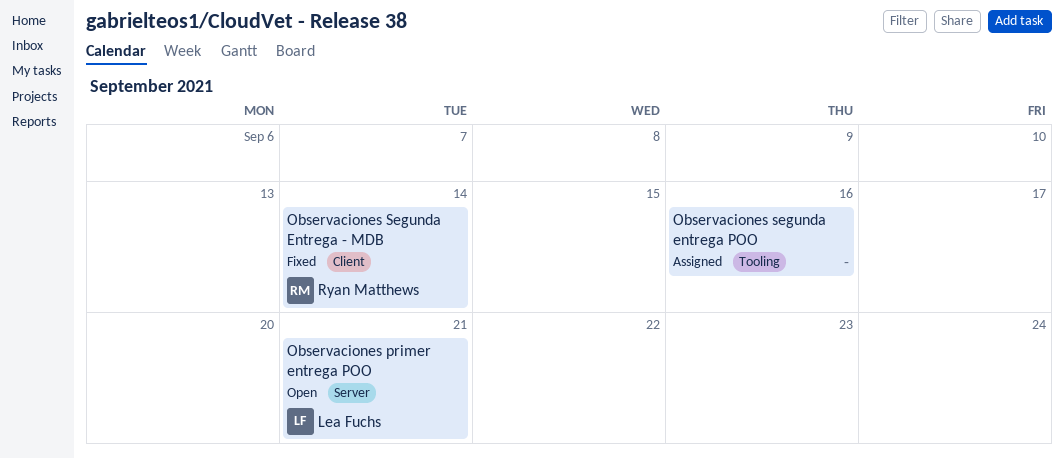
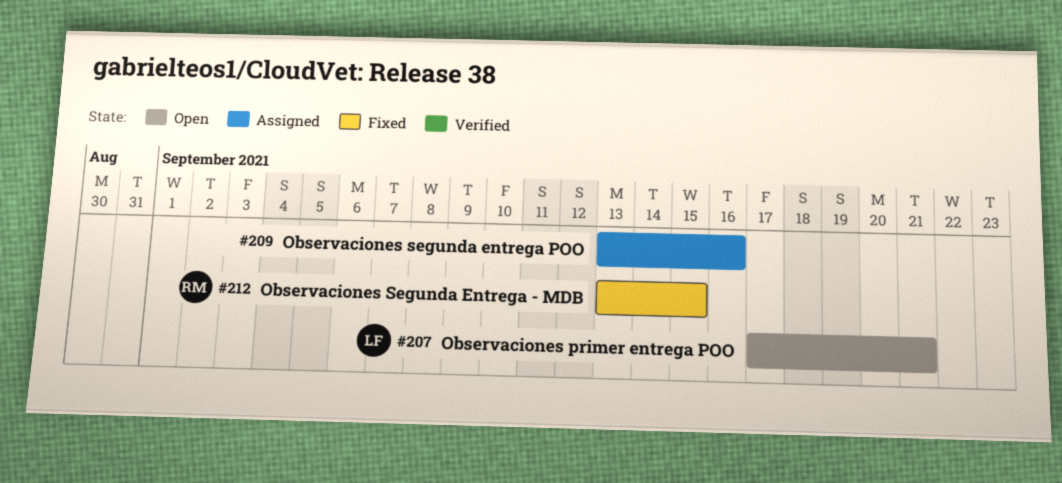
Observaciones Segunda Entrega - MDB, due: Sep 14 -> Sep 15

